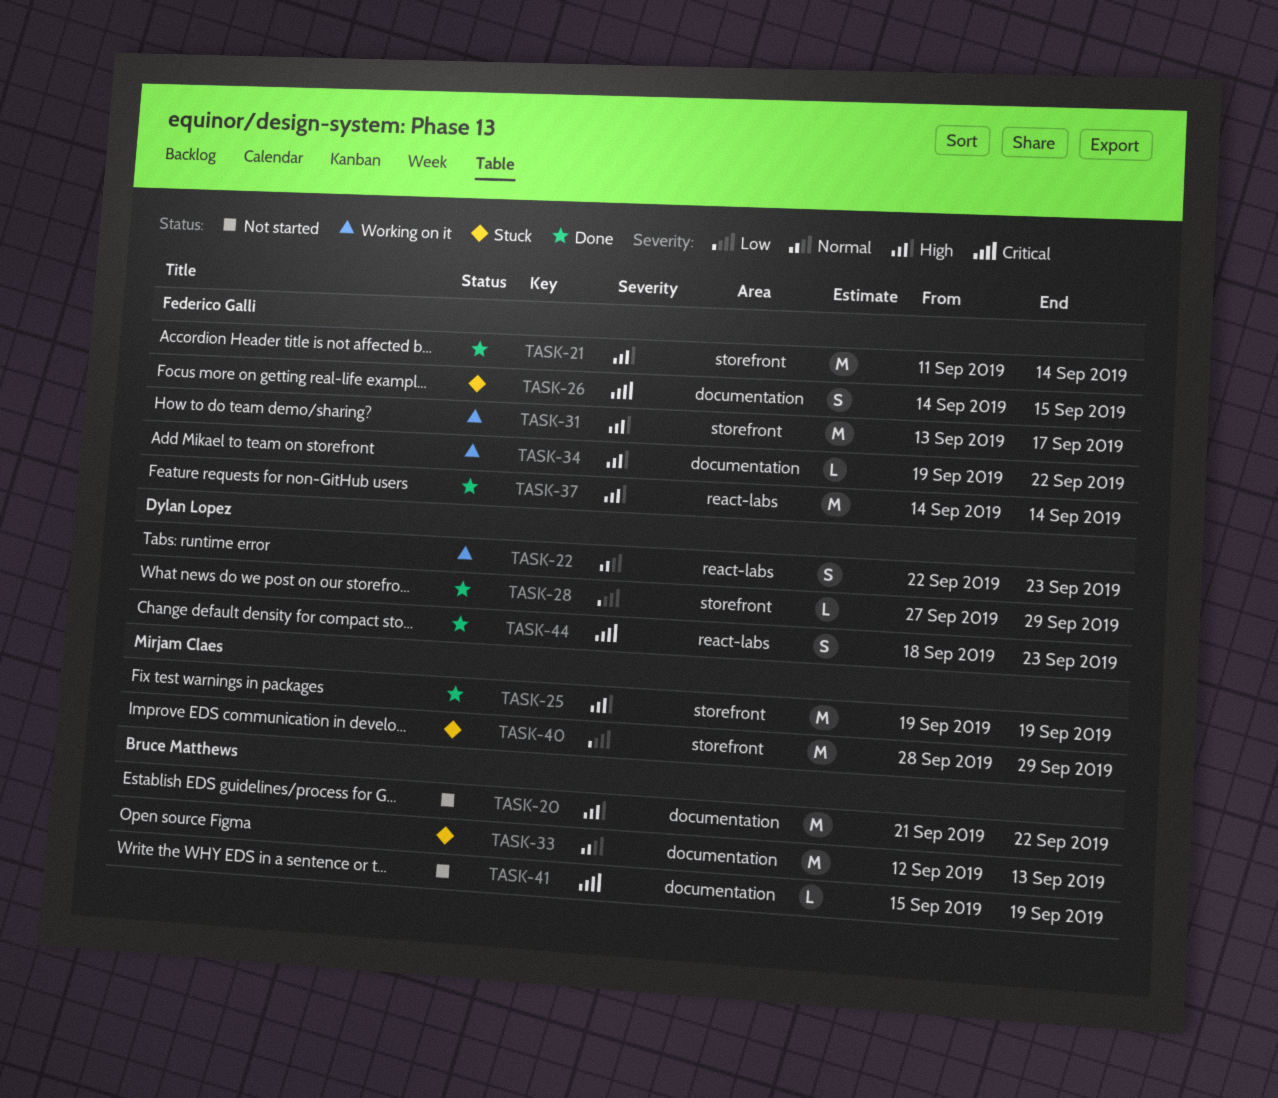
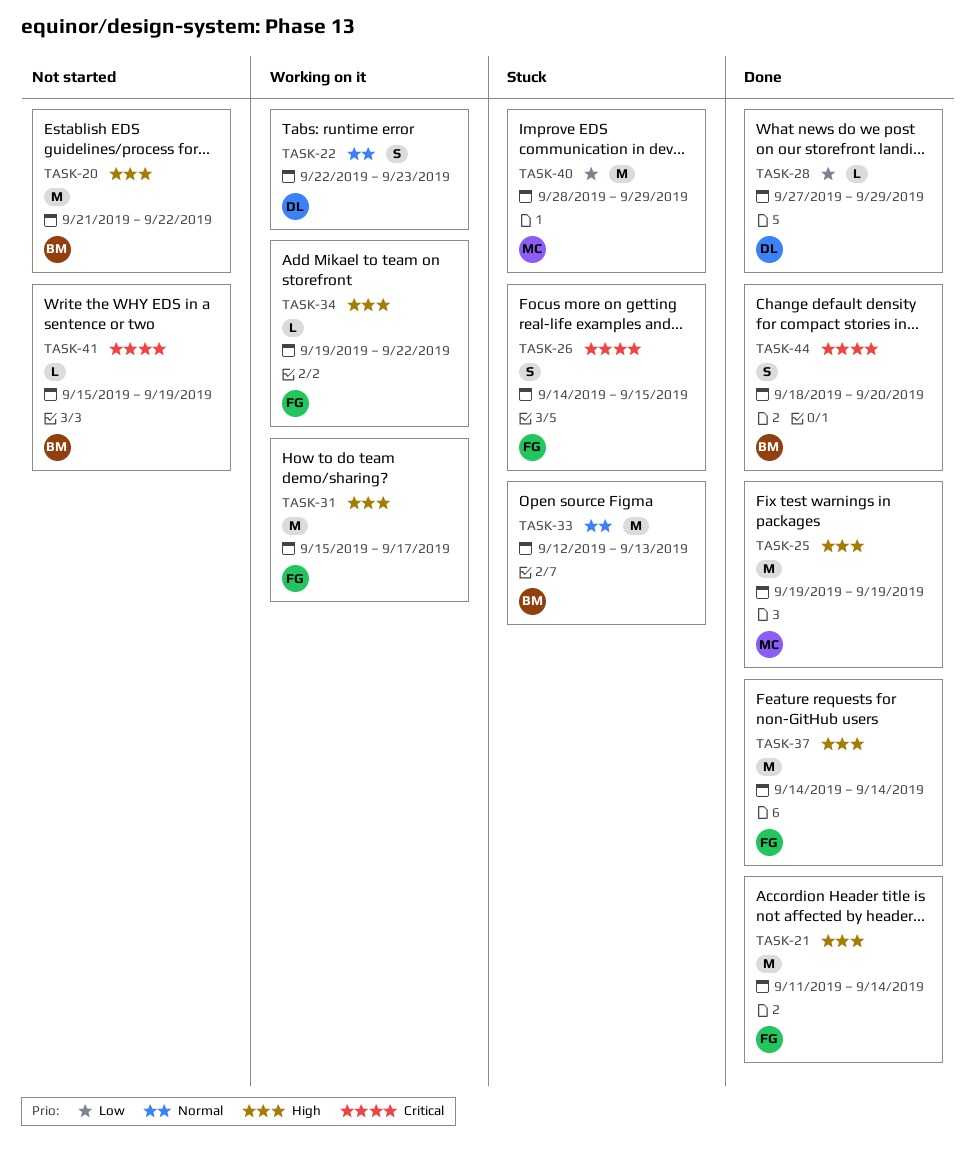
TASK-31, start: Sep 13 -> Sep 15
TASK-44, owner: Dylan Lopez -> Bruce Matthews
TASK-44, due: Sep 23 -> Sep 20

